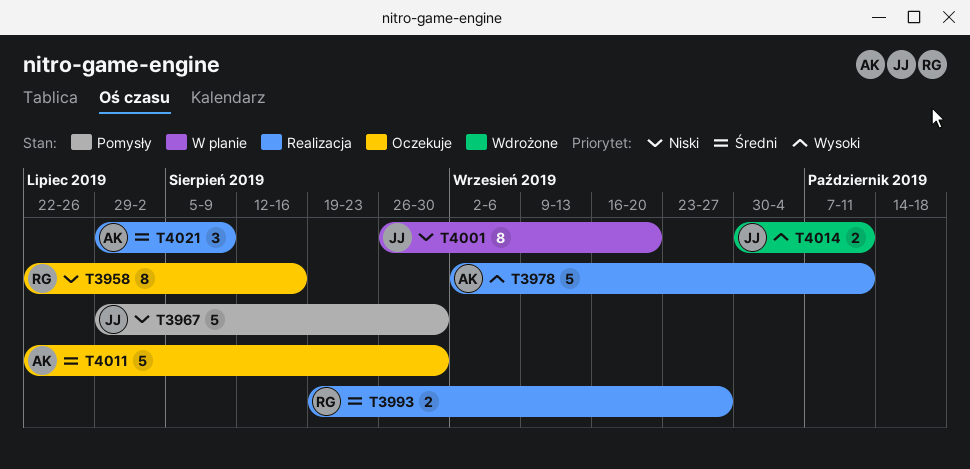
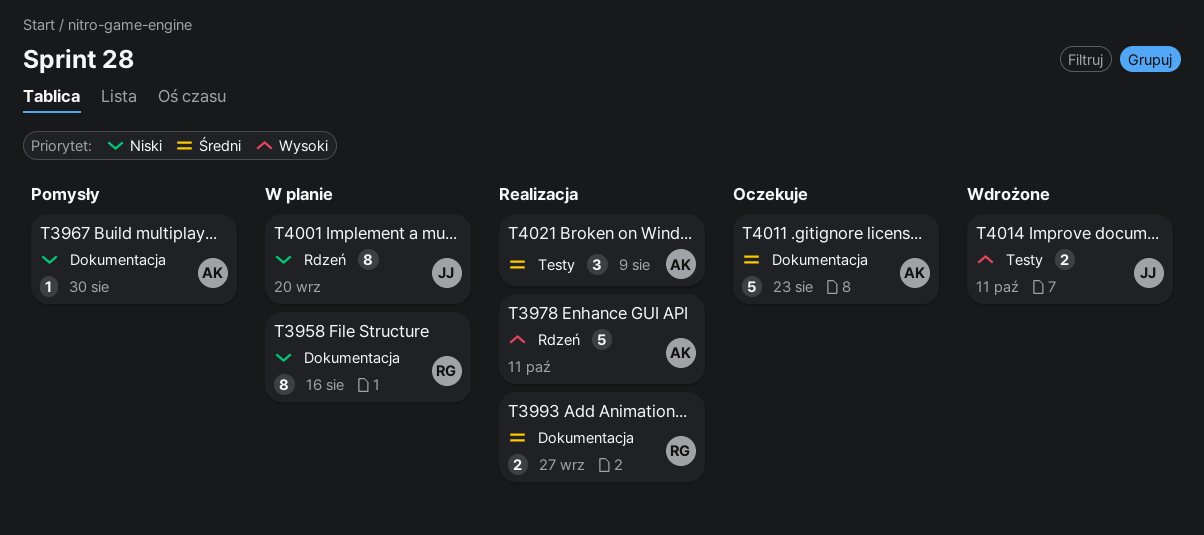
T3958, status: Oczekuje -> W planie
T3967, owner: JJ -> AK
T3967, estimate: 5 -> 1
T4011, due: Aug 30 -> Aug 23

